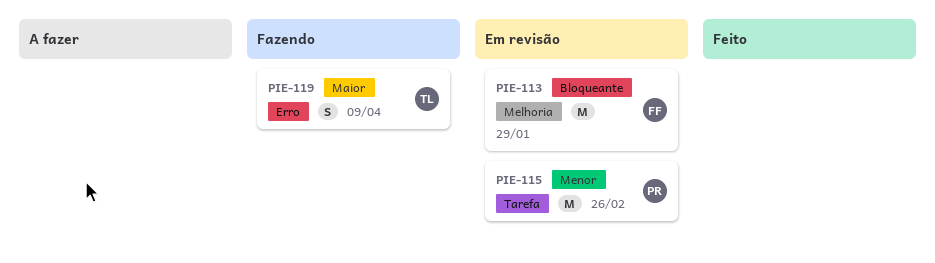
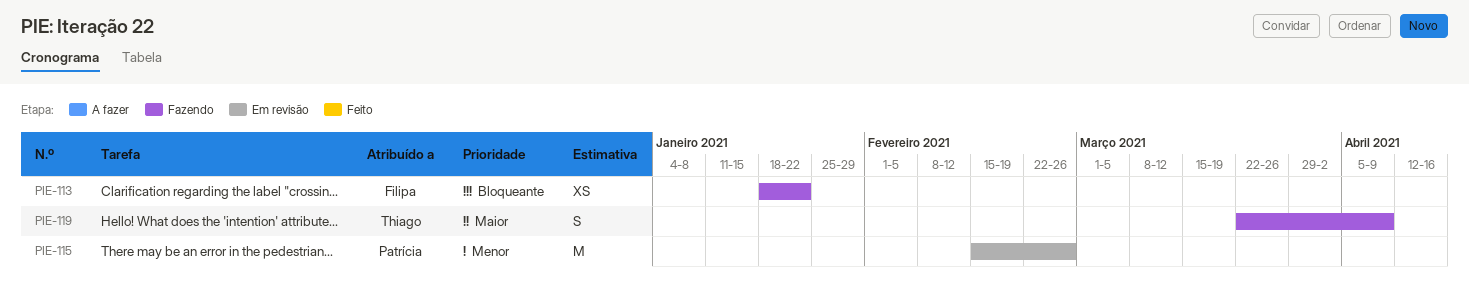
PIE-113, status: Em revisão -> Fazendo
PIE-113, estimate: M -> XS
PIE-113, due: Jan 29 -> Jan 22

